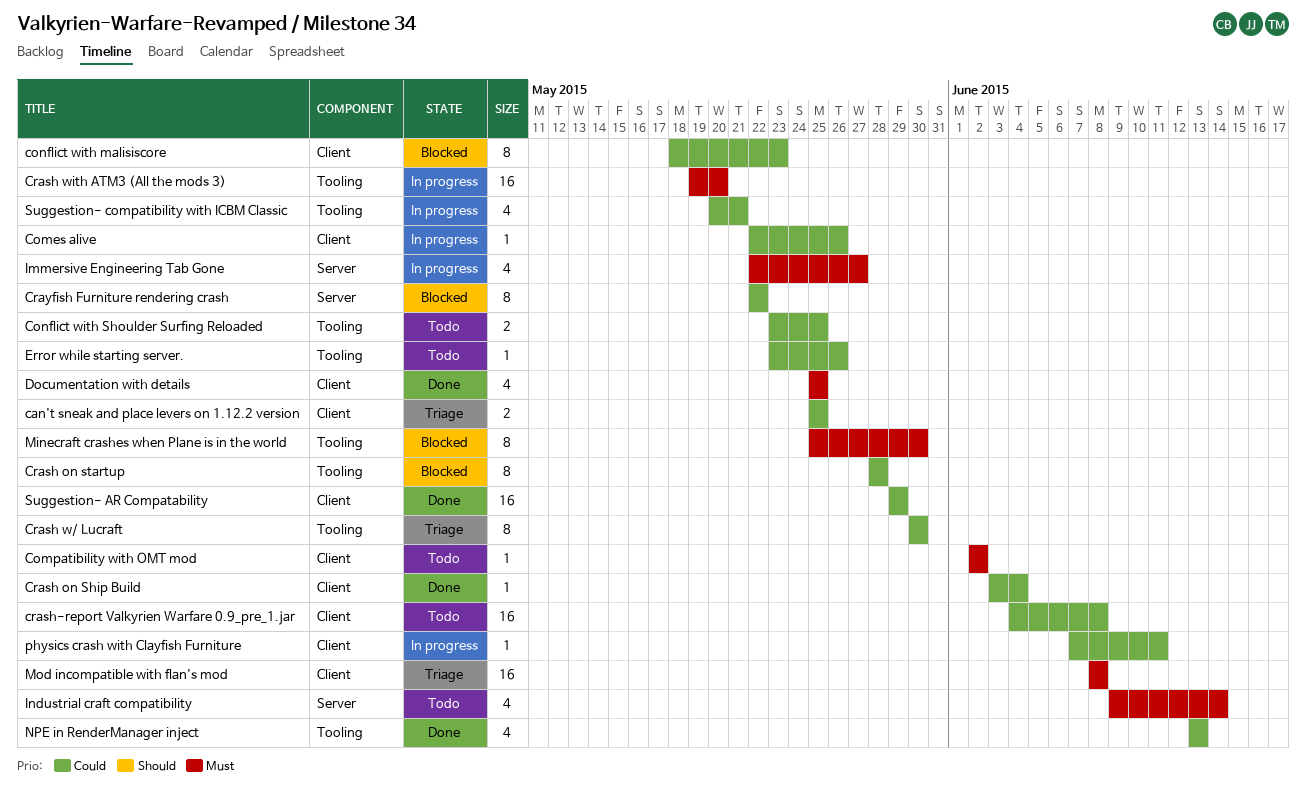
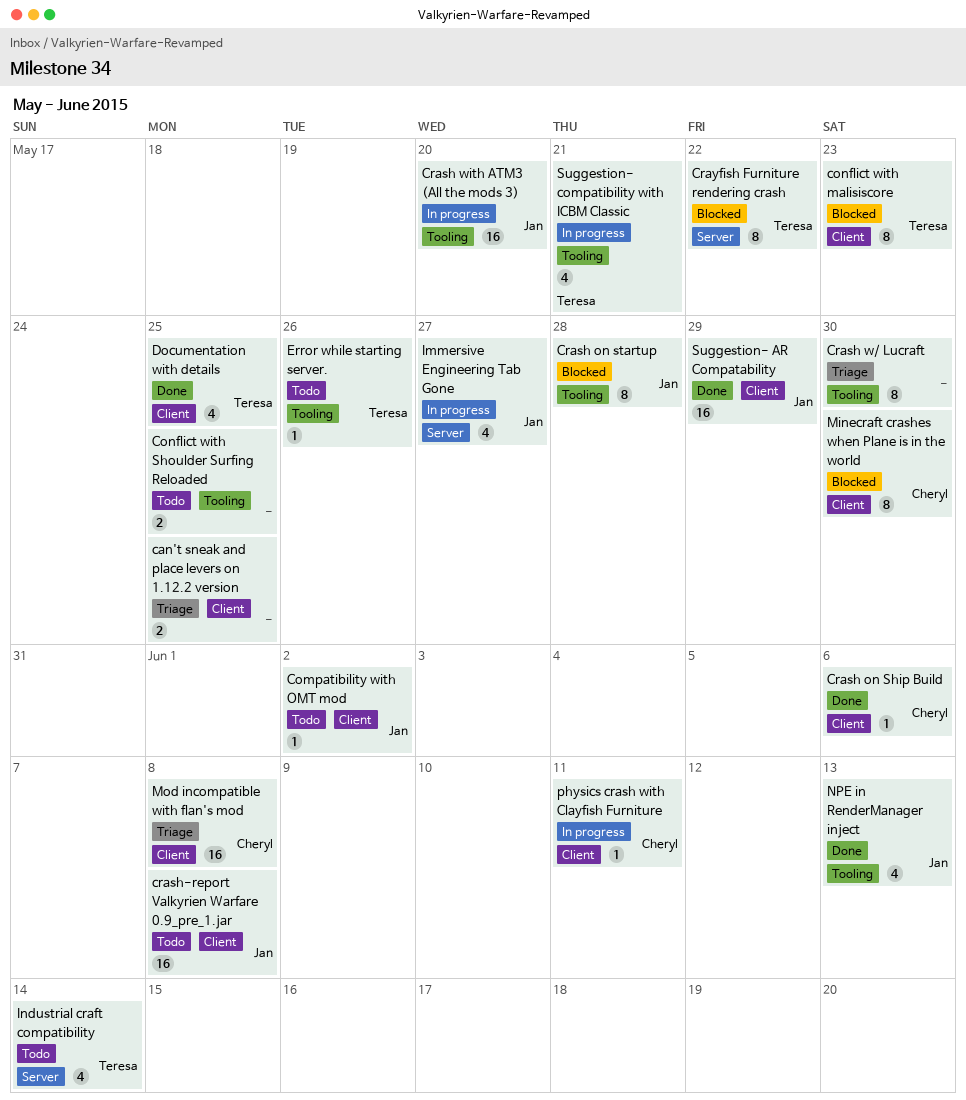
Comes alive: present -> none
Crash on Ship Build, due: Jun 4 -> Jun 6
Minecraft crashes when Plane is in the world, label: Tooling -> Client

